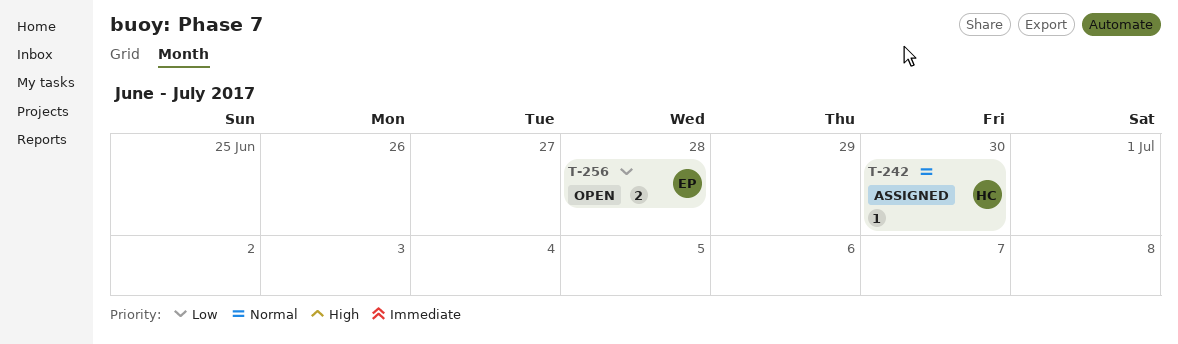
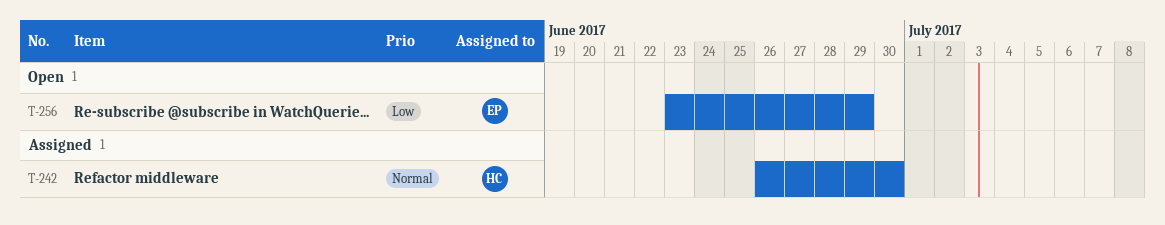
T-256, due: Jun 28 -> Jun 29

